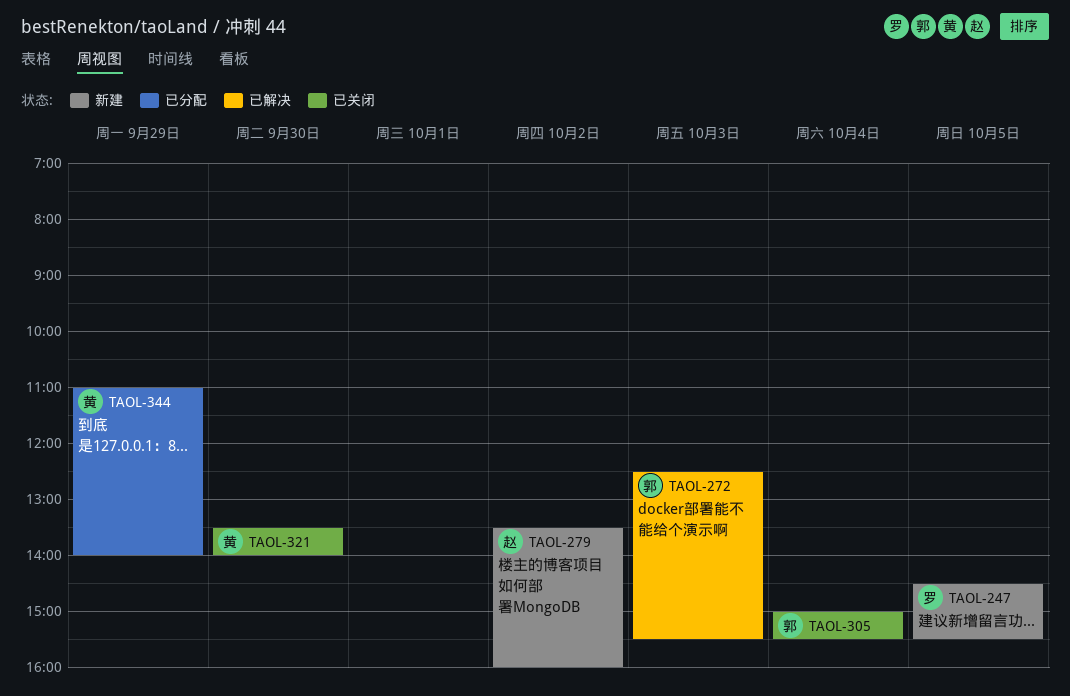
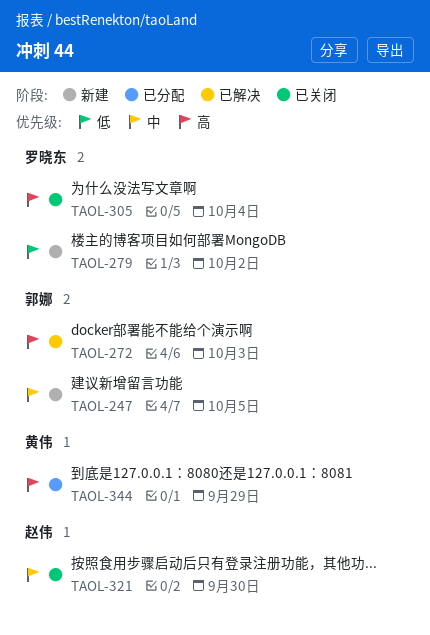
TAOL-247, owner: 罗晓东 -> 郭娜
TAOL-279, owner: 赵伟 -> 罗晓东
TAOL-305, owner: 郭娜 -> 罗晓东
TAOL-321, owner: 黄伟 -> 赵伟

